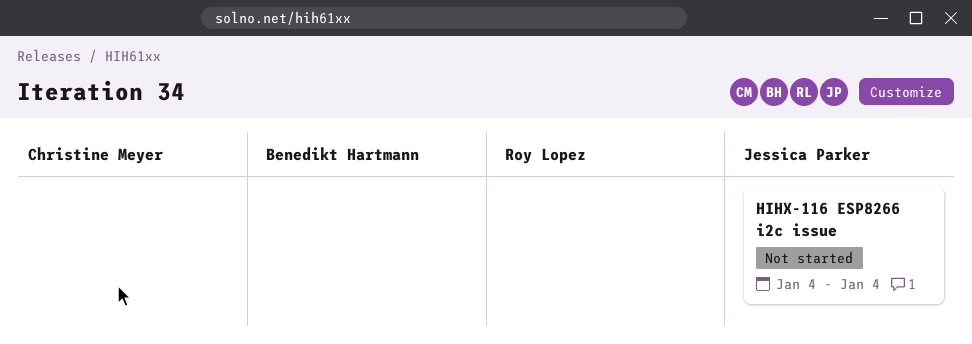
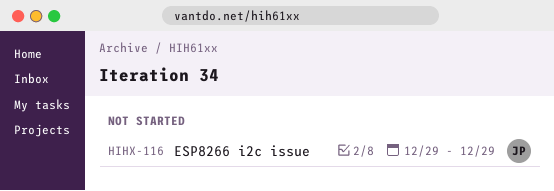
HIHX-116, start: Jan 4 -> Dec 29
HIHX-116, due: Jan 4 -> Dec 29

